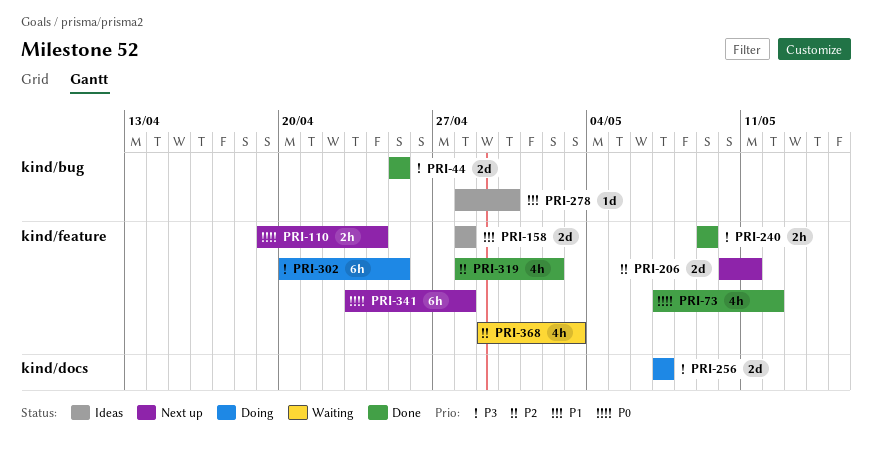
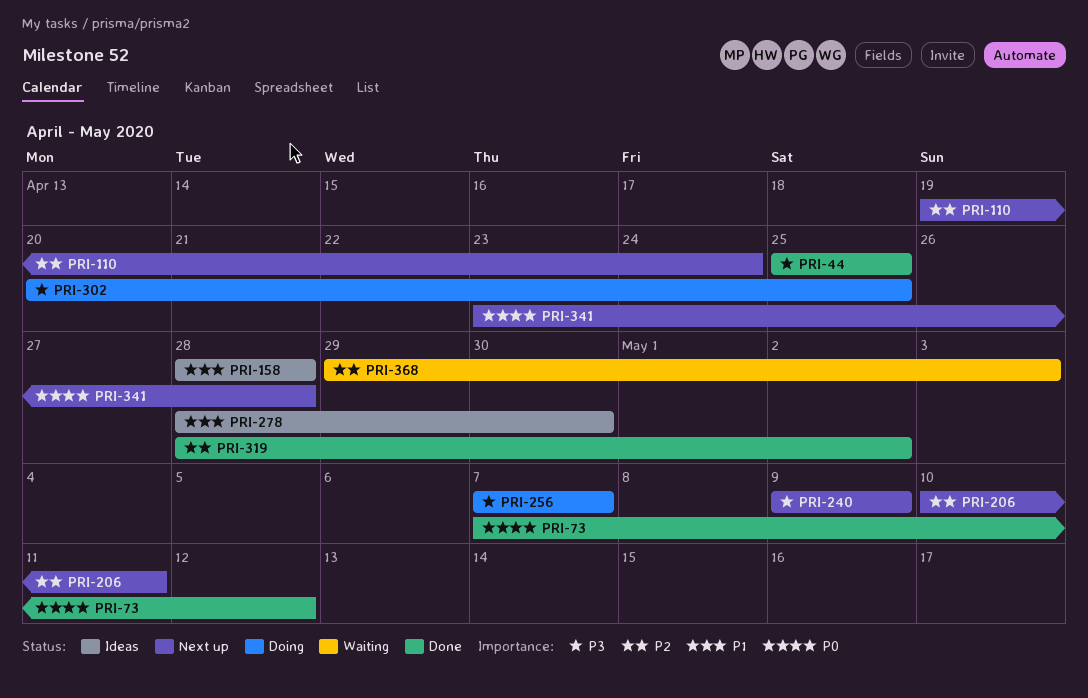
PRI-110, priority: P0 -> P2
PRI-240, status: Done -> Next up

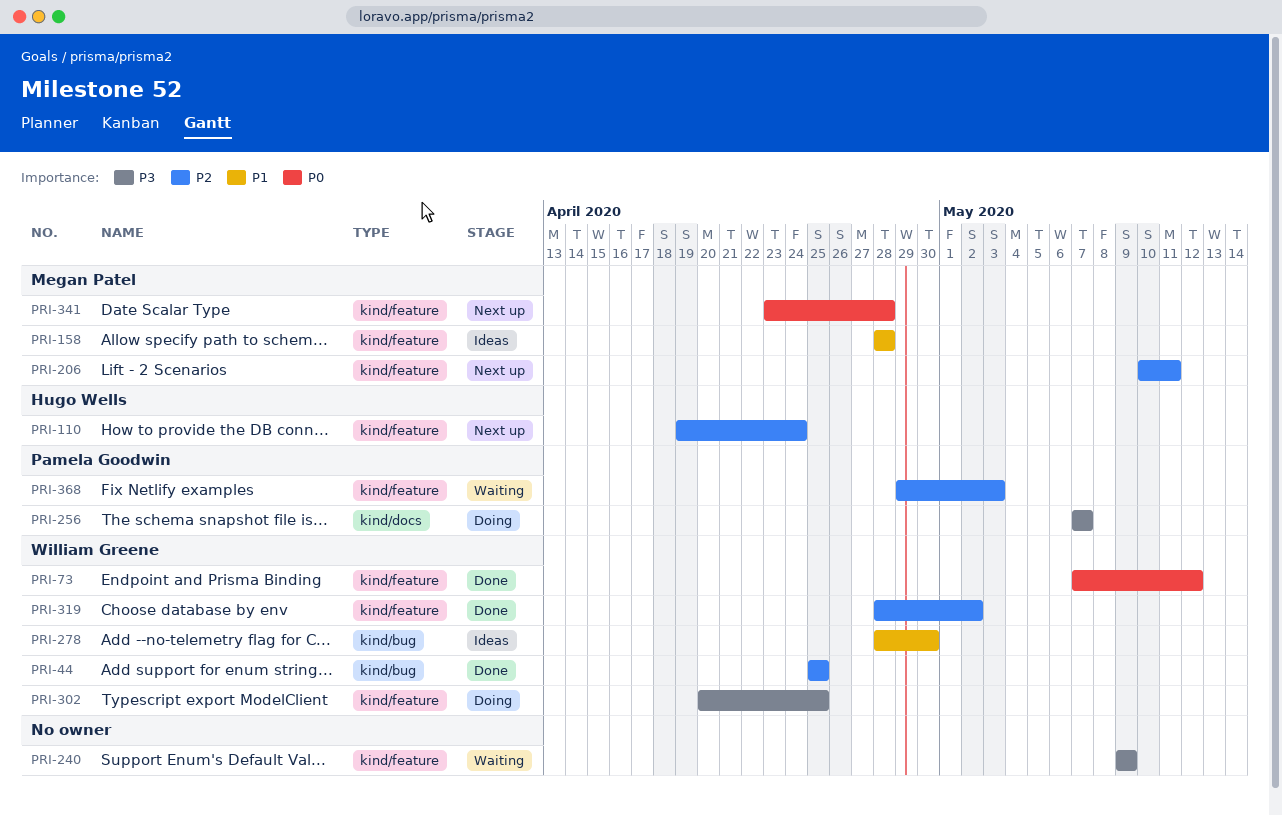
PRI-44, priority: P3 -> P2
PRI-240, status: Next up -> Waiting

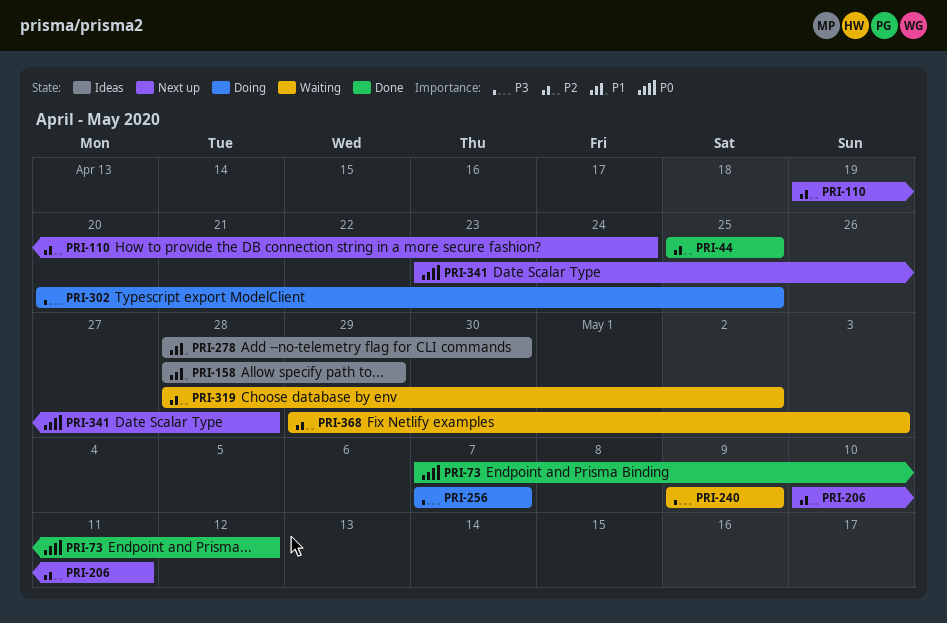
PRI-158, due: Apr 28 -> Apr 29
PRI-319, status: Done -> Waiting

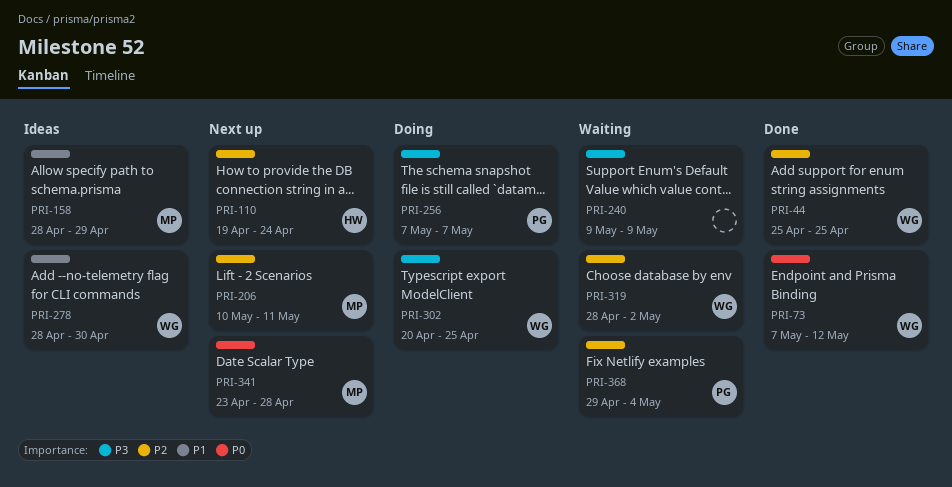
PRI-368, due: May 3 -> May 4

